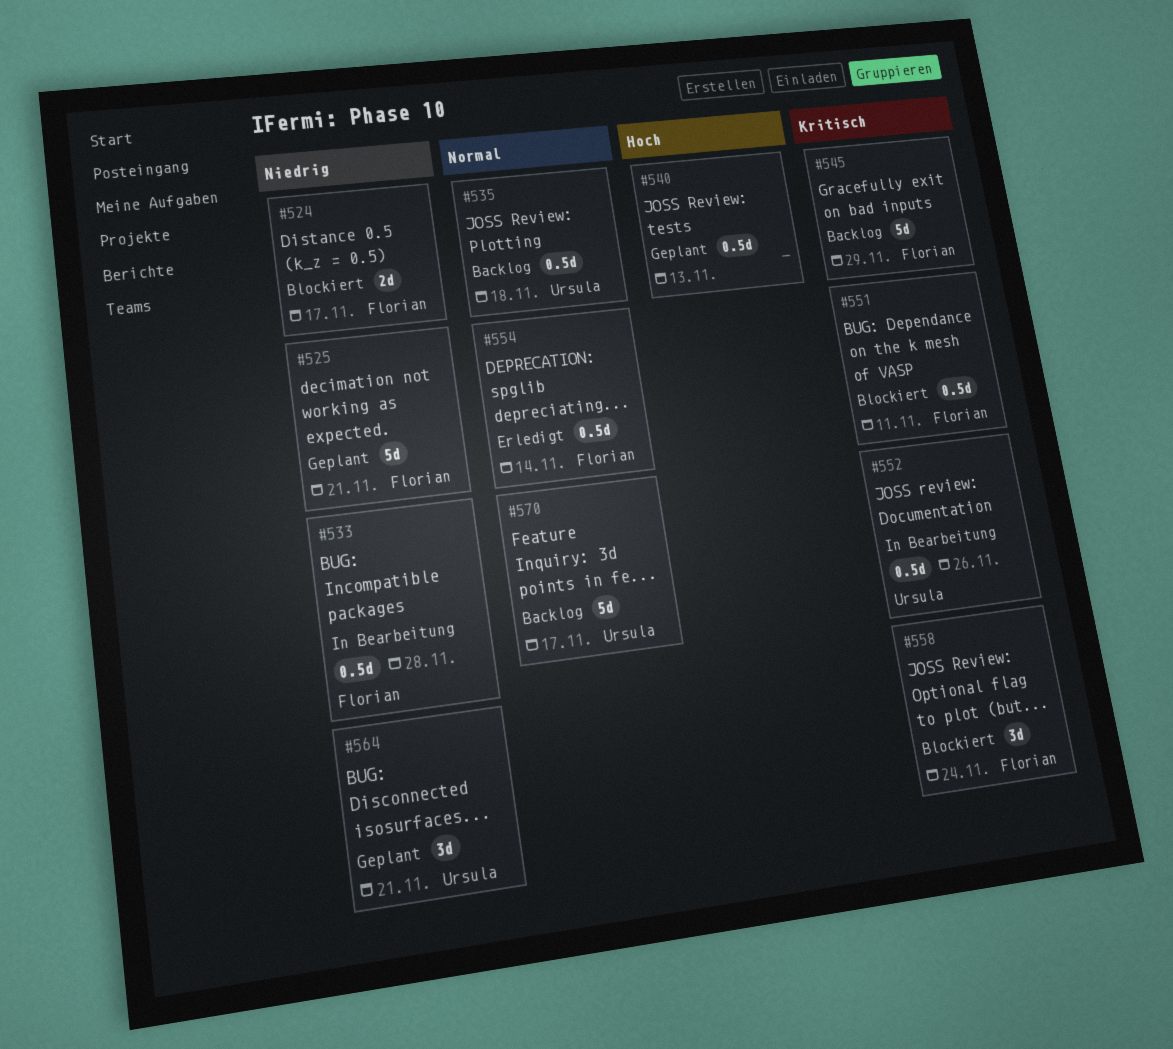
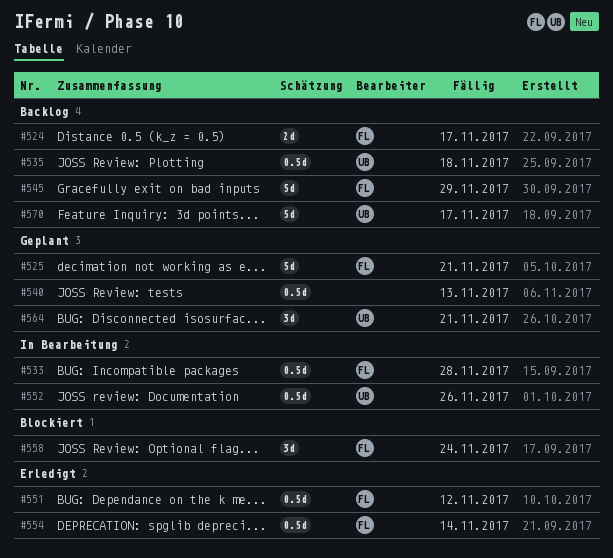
#524, status: Blockiert -> Backlog
#551, status: Blockiert -> Erledigt
#551, due: Nov 11 -> Nov 12

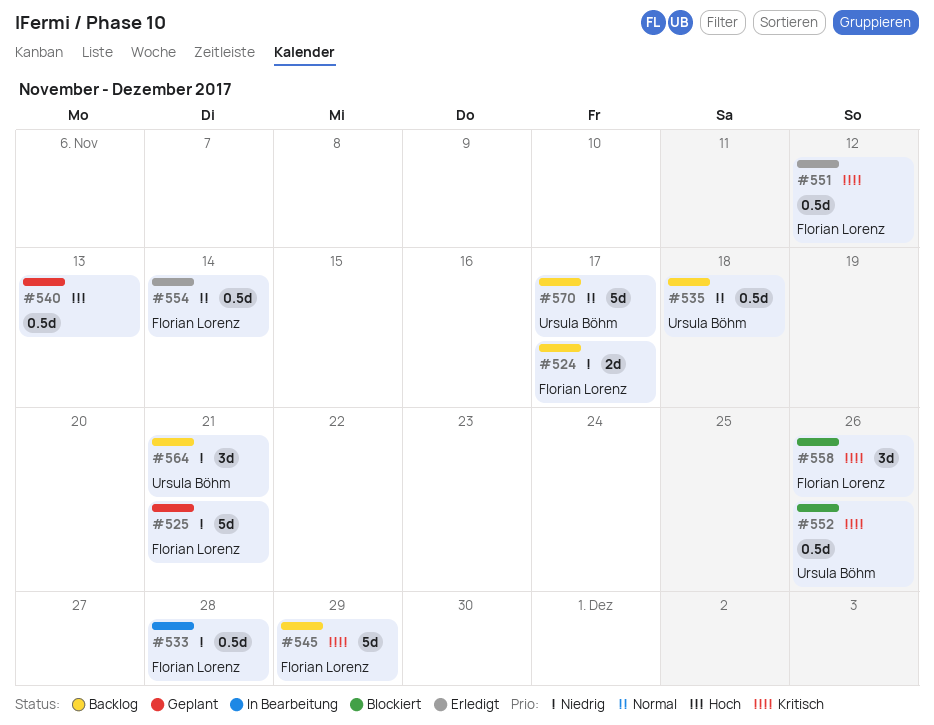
#552, status: In Bearbeitung -> Blockiert
#558, due: Nov 24 -> Nov 26
#564, status: Geplant -> Backlog

